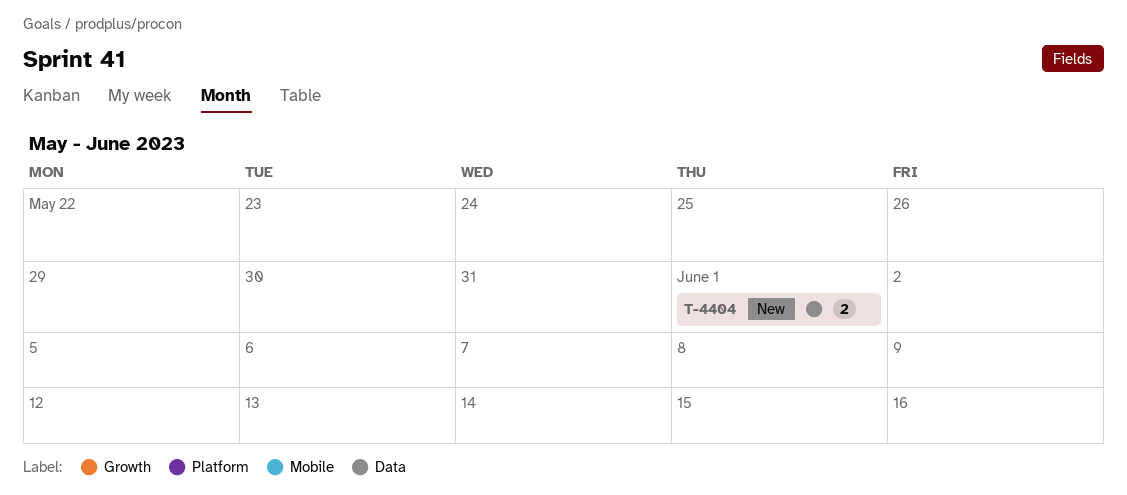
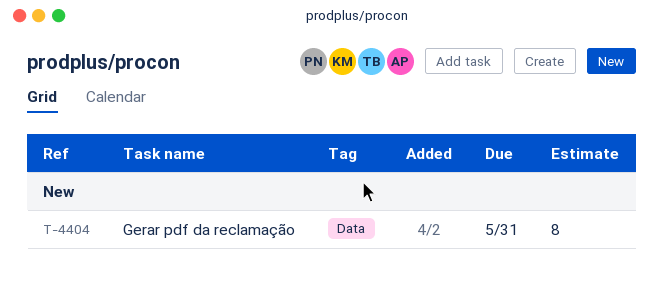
T-4404, estimate: 2 -> 8
T-4404, due: Jun 1 -> May 31

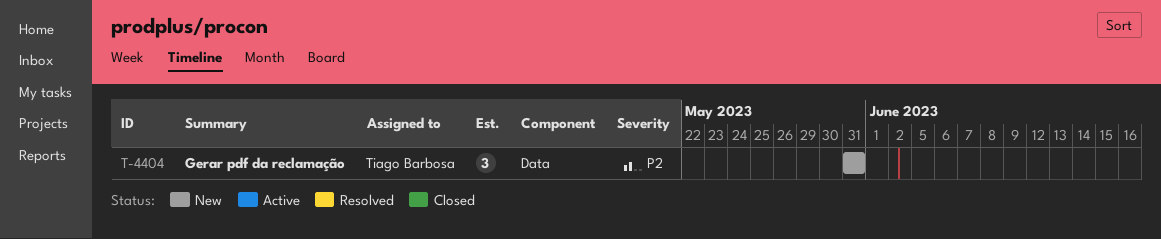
T-4404, estimate: 8 -> 3

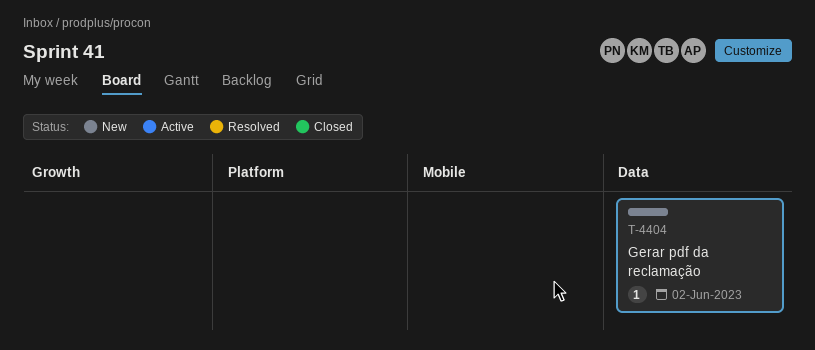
T-4404, estimate: 3 -> 1
T-4404, due: May 31 -> Jun 2

